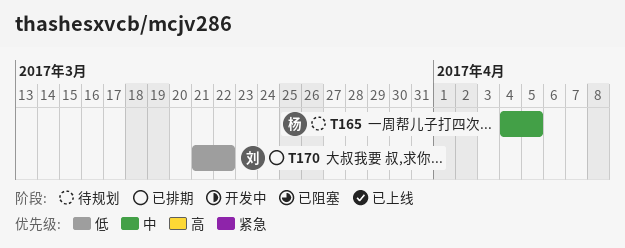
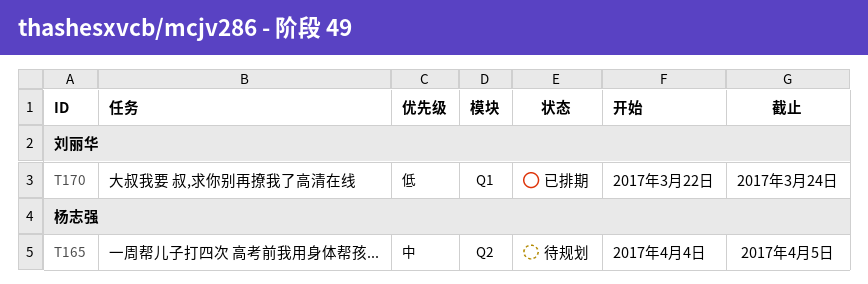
T170, start: Mar 21 -> Mar 22
T170, due: Mar 22 -> Mar 24

